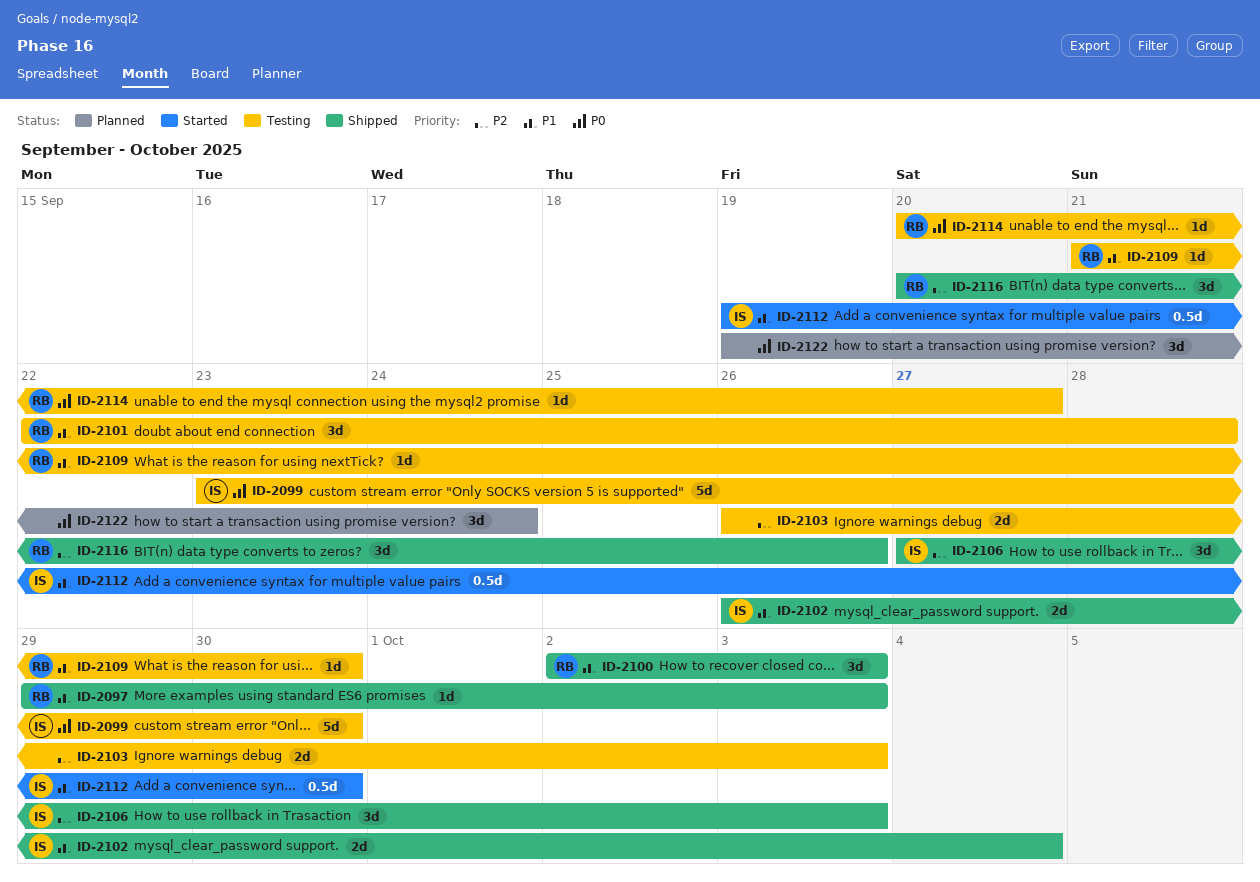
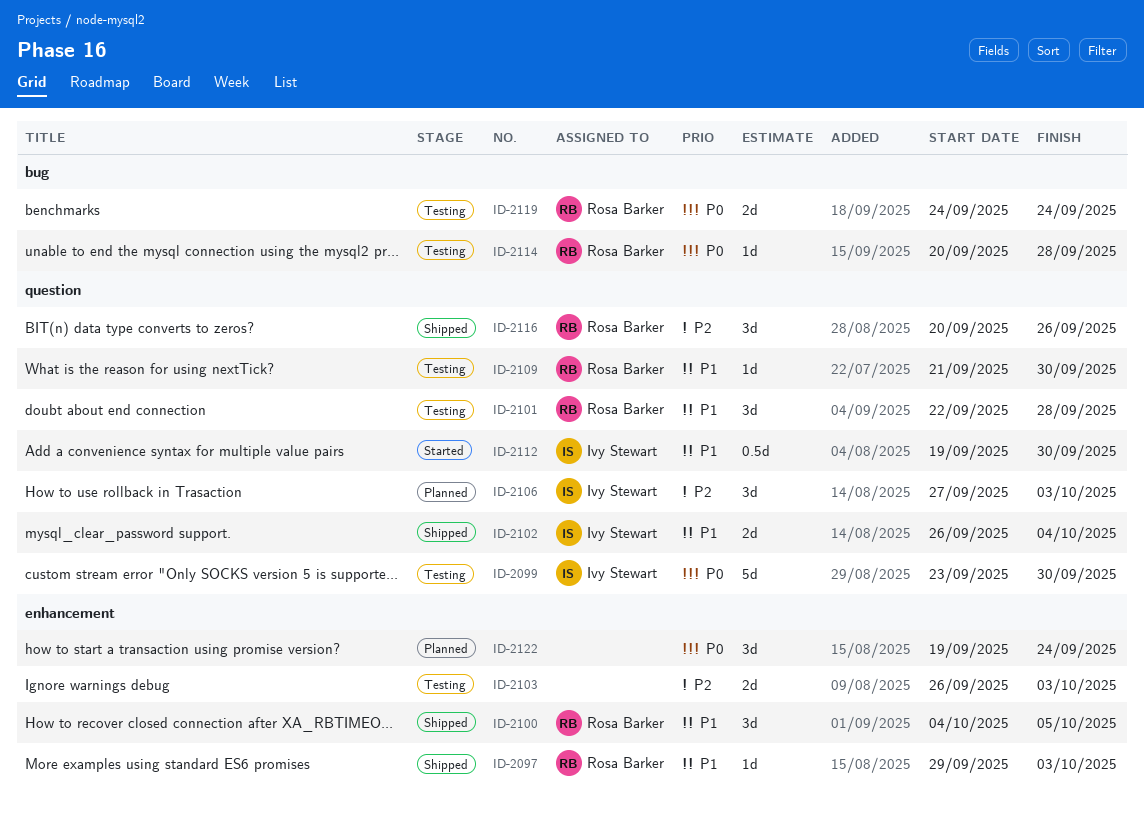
ID-2100, start: Oct 2 -> Oct 4
ID-2100, due: Oct 3 -> Oct 5
ID-2106, status: Shipped -> Planned
ID-2114, due: Sep 27 -> Sep 28
ID-2119: none -> present

